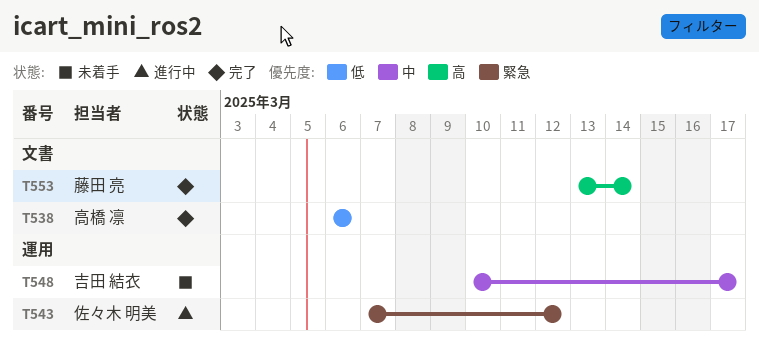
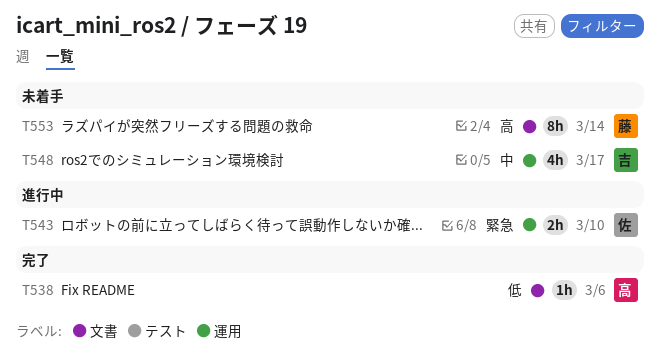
T543, due: Mar 12 -> Mar 10
T553, status: 完了 -> 未着手

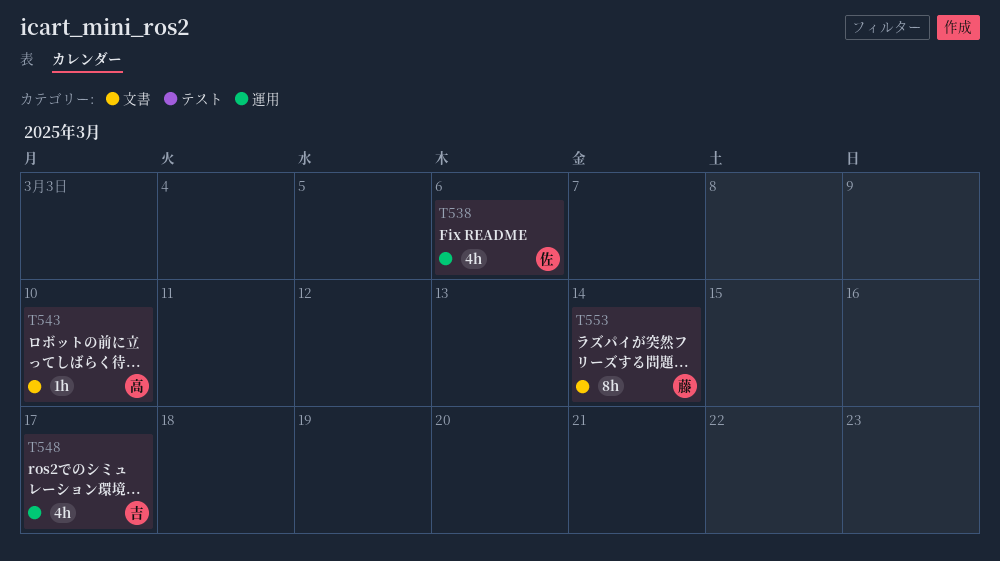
T538, owner: 高 -> 佐
T538, label: 文書 -> 運用
T538, estimate: 1h -> 4h
T543, owner: 佐 -> 高
T543, label: 運用 -> 文書
T543, estimate: 2h -> 1h

